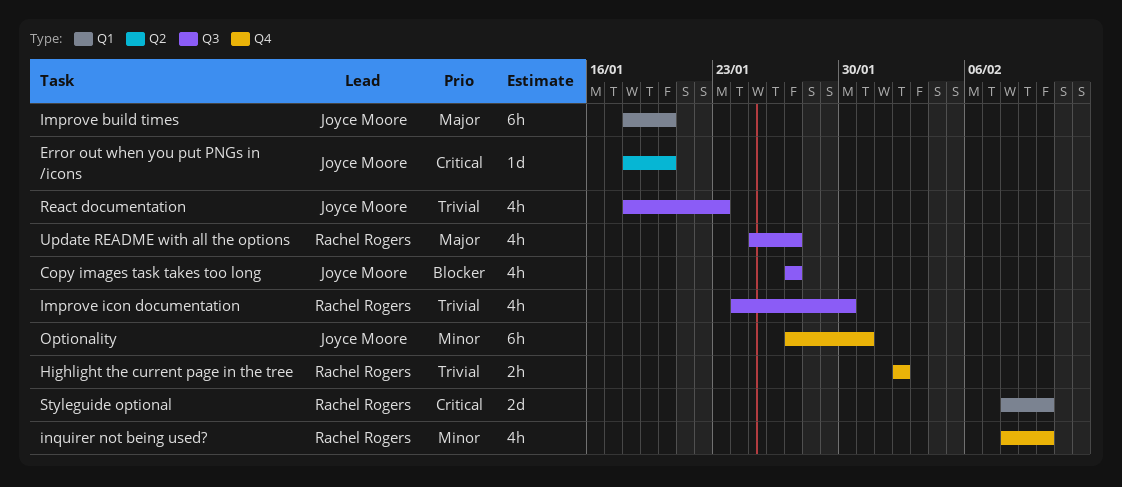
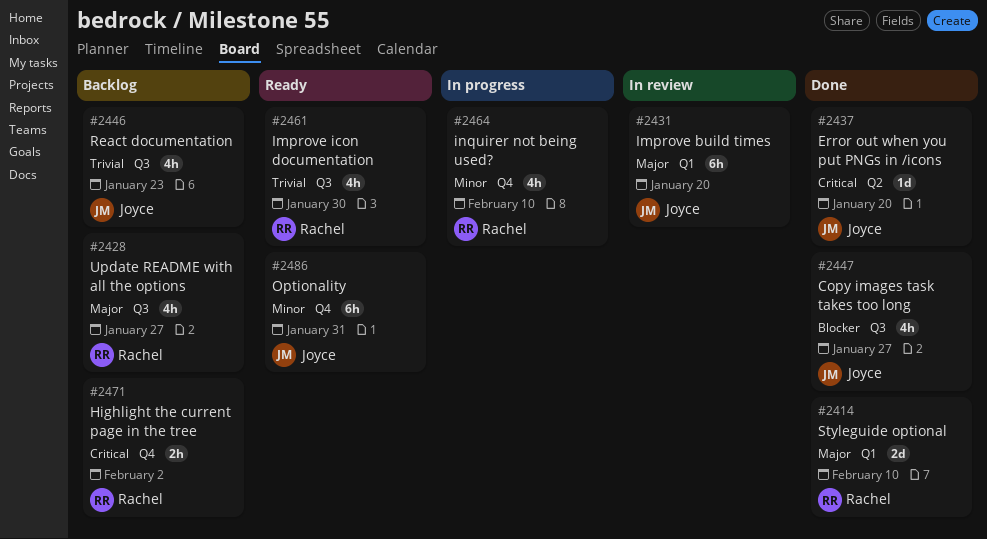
Highlight the current page in the tree, priority: Trivial -> Critical
Styleguide optional, priority: Critical -> Major

